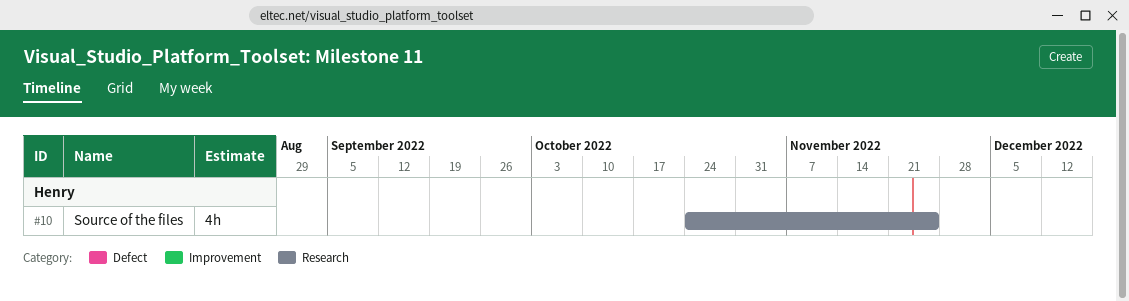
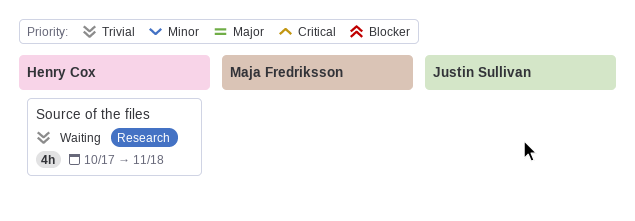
Source of the files, start: Oct 24 -> Oct 17
Source of the files, due: Nov 25 -> Nov 18

